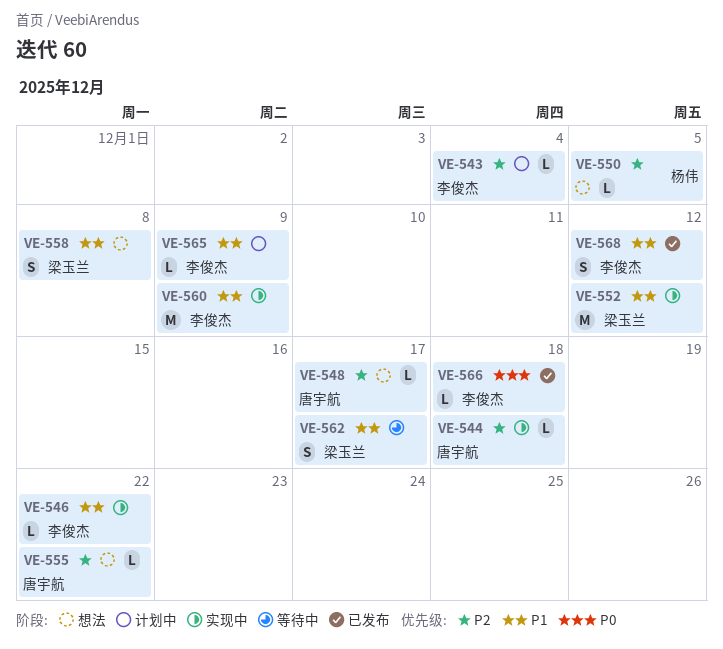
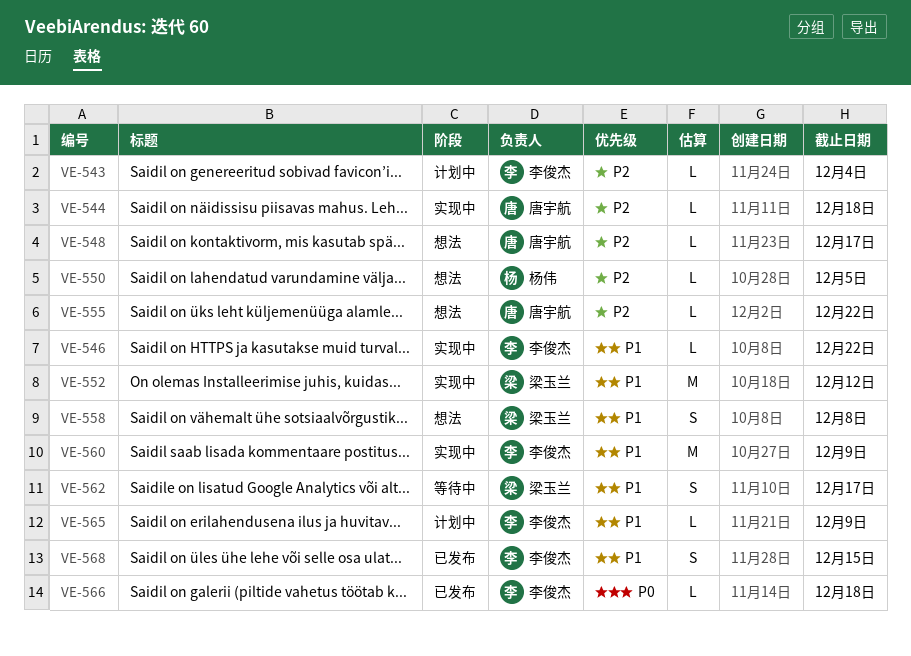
VE-568, due: Dec 12 -> Dec 15

